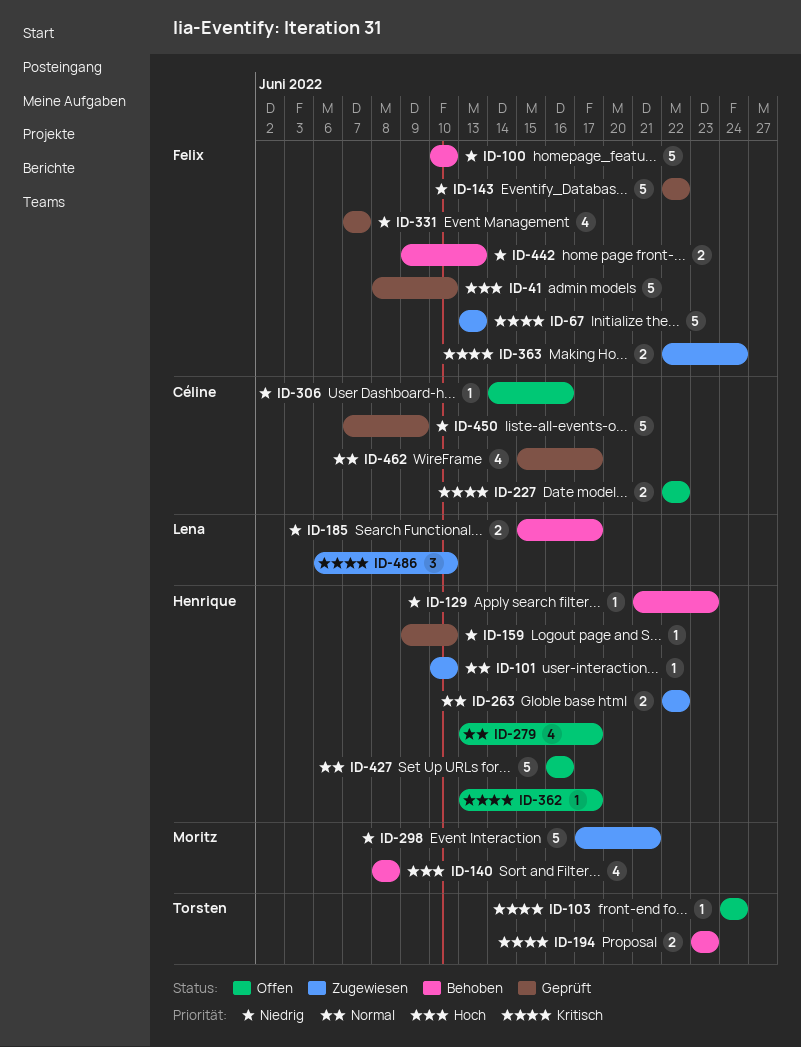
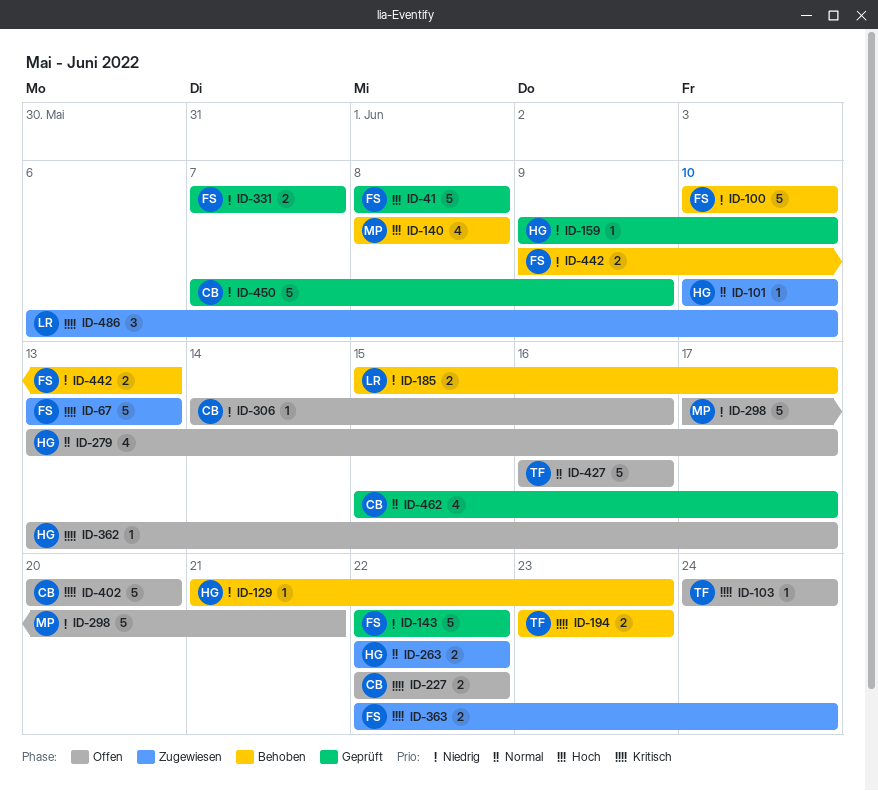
ID-41, due: Jun 10 -> Jun 8
ID-298, status: Zugewiesen -> Offen
ID-331, estimate: 4 -> 2
ID-402: none -> present
ID-427, owner: Henrique -> Torsten

